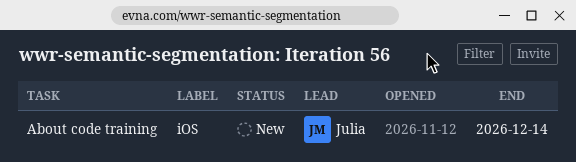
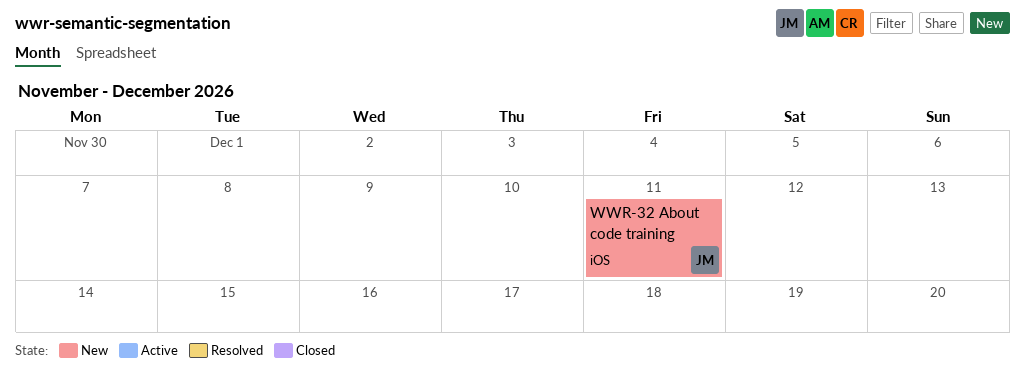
About code training, due: Dec 14 -> Dec 11

